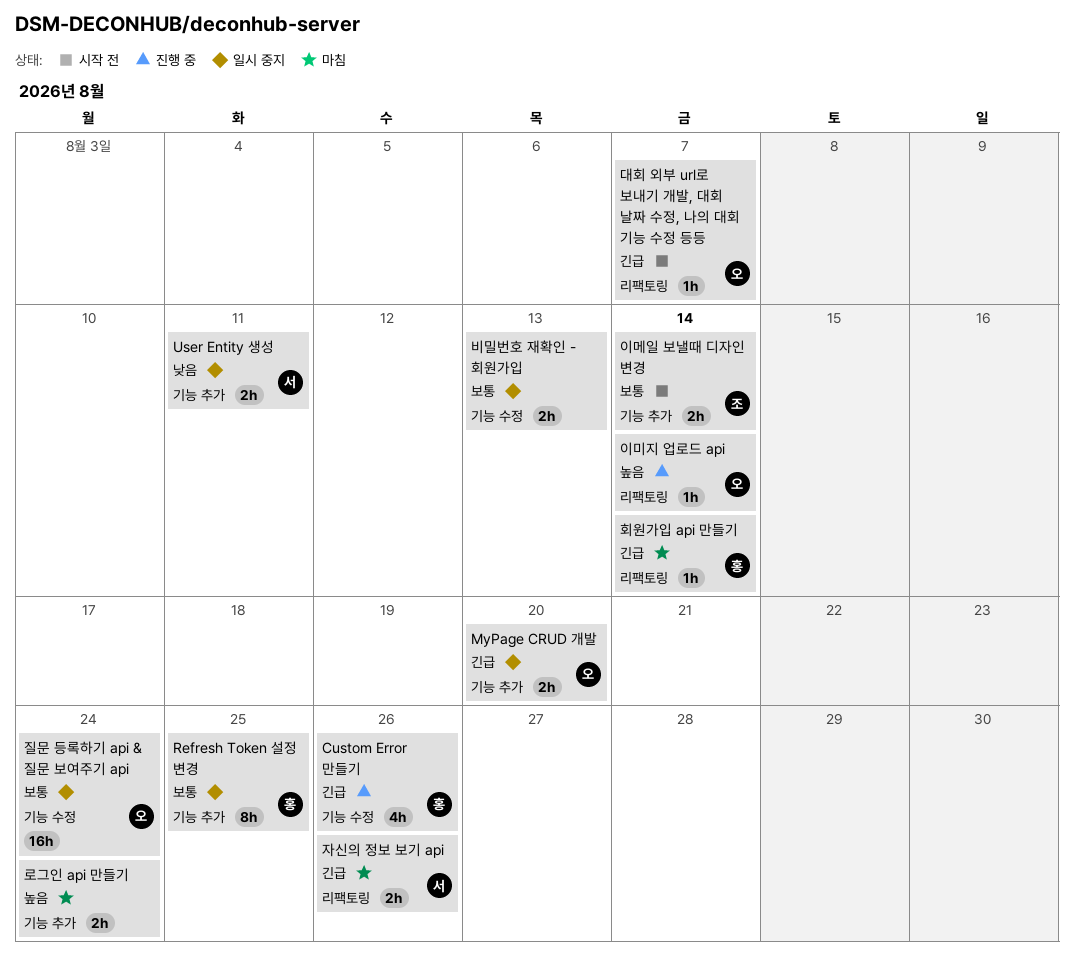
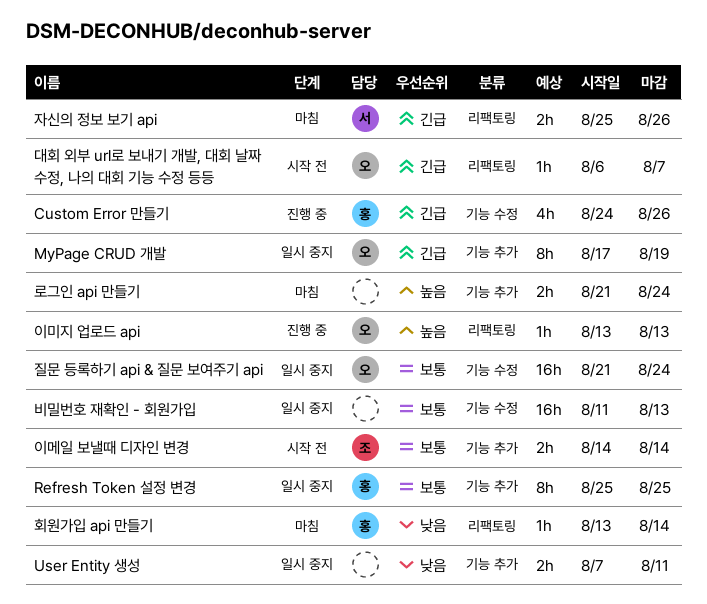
MyPage CRUD 개발, estimate: 2h -> 8h
MyPage CRUD 개발, due: Aug 20 -> Aug 19
User Entity 생성, owner: 서 -> none
비밀번호 재확인 - 회원가입, estimate: 2h -> 16h
이미지 업로드 api, due: Aug 14 -> Aug 13
회원가입 api 만들기, priority: 긴급 -> 낮음

